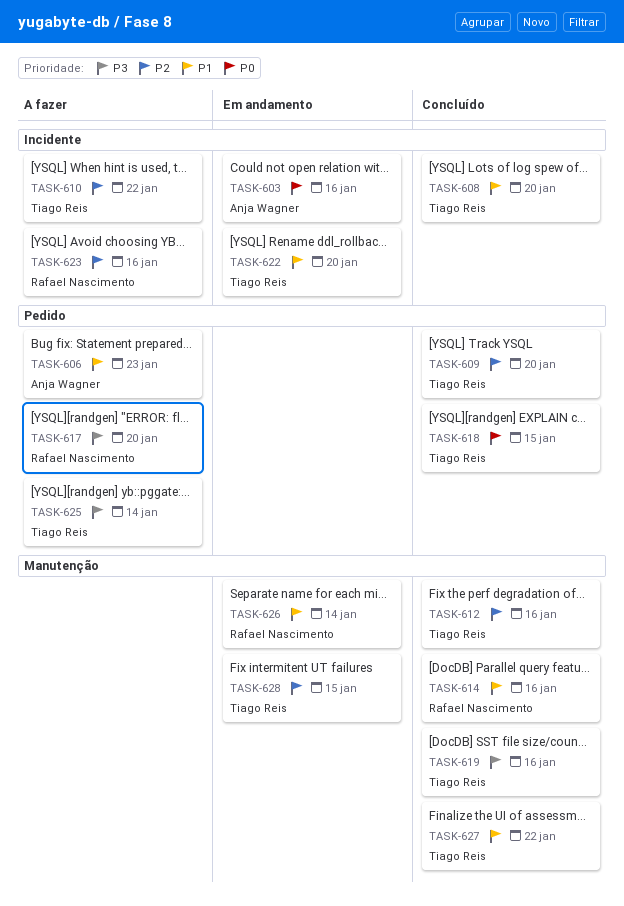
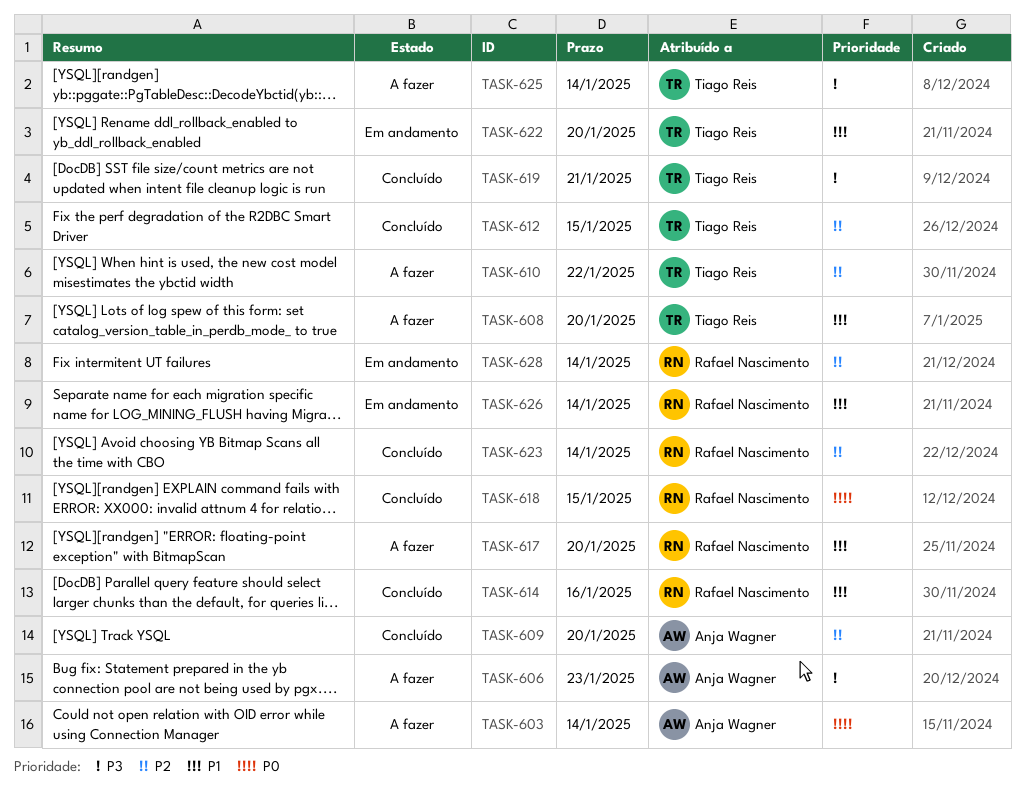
TASK-603, status: Em andamento -> A fazer
TASK-603, due: Jan 16 -> Jan 14
TASK-606, priority: P1 -> P3
TASK-608, status: Concluído -> A fazer
TASK-609, owner: Tiago Reis -> Anja Wagner
TASK-612, due: Jan 16 -> Jan 15
TASK-617, priority: P3 -> P1
TASK-618, owner: Tiago Reis -> Rafael Nascimento
TASK-619, due: Jan 16 -> Jan 21
TASK-623, status: A fazer -> Concluído
TASK-623, due: Jan 16 -> Jan 14
TASK-627: present -> none
TASK-628, owner: Tiago Reis -> Rafael Nascimento
TASK-628, due: Jan 15 -> Jan 14

